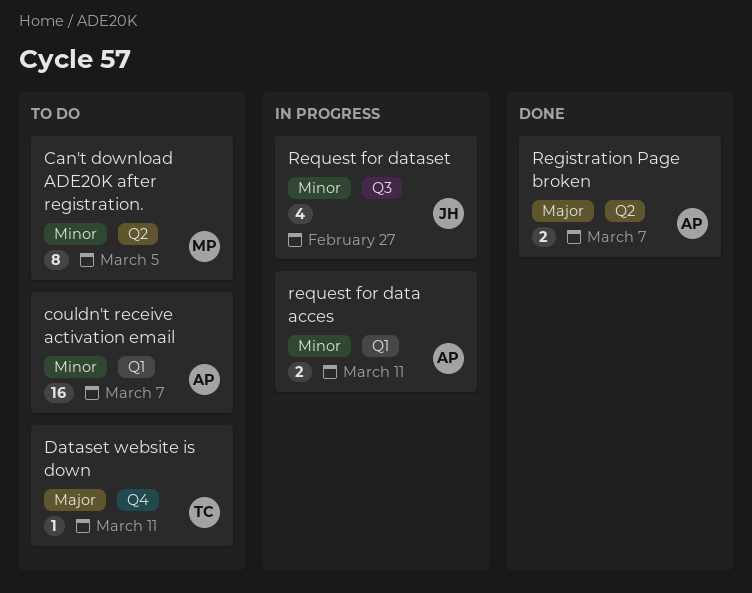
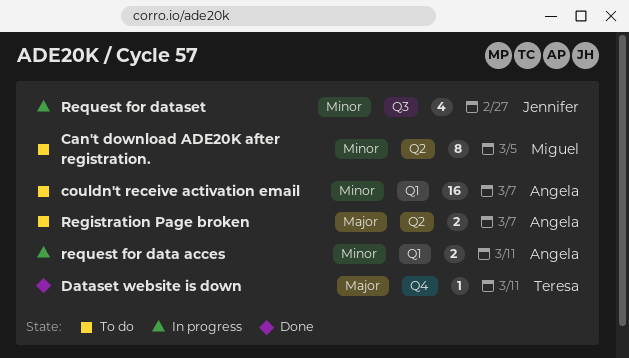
Dataset website is down, status: To do -> Done
Registration Page broken, status: Done -> To do

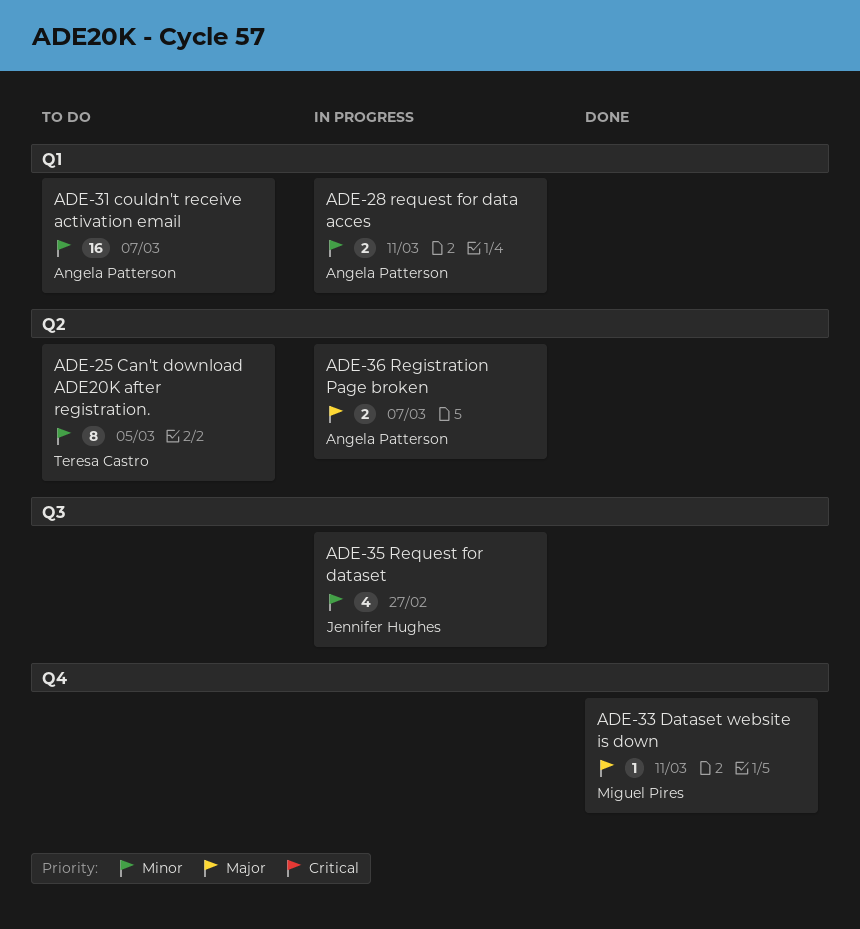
Can't download ADE20K after registration., owner: Miguel Pires -> Teresa Castro
Dataset website is down, owner: Teresa Castro -> Miguel Pires
Registration Page broken, status: To do -> In progress

